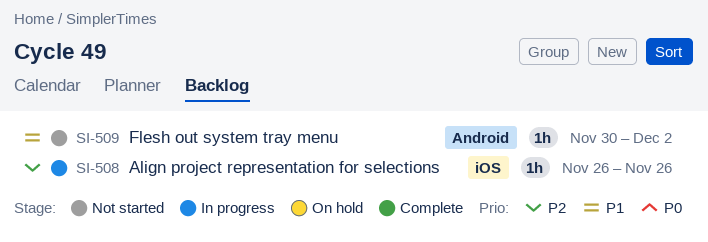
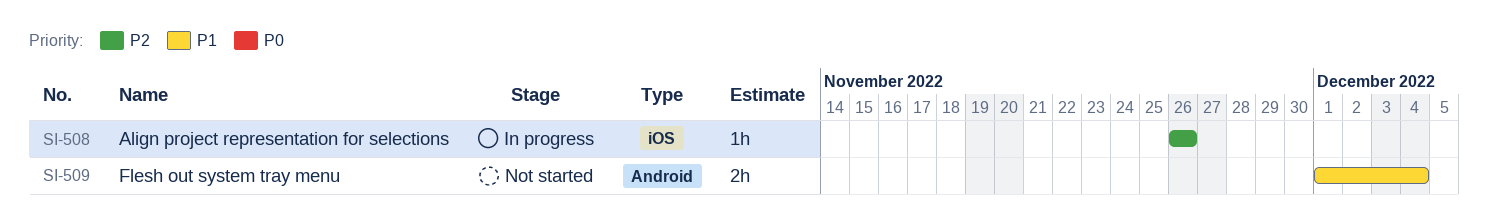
SI-509, estimate: 1h -> 2h
SI-509, start: Nov 30 -> Dec 1
SI-509, due: Dec 2 -> Dec 4

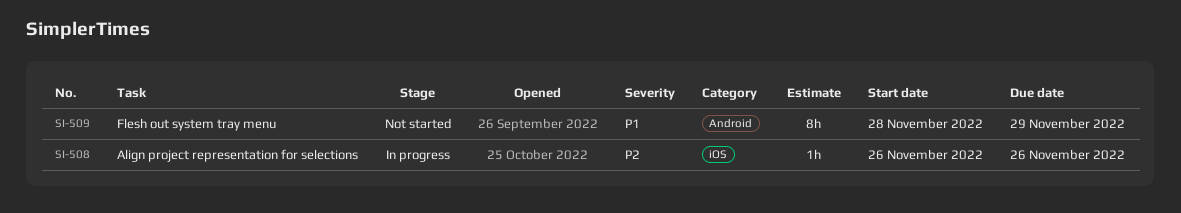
SI-509, estimate: 2h -> 8h
SI-509, start: Dec 1 -> Nov 28
SI-509, due: Dec 4 -> Nov 29

